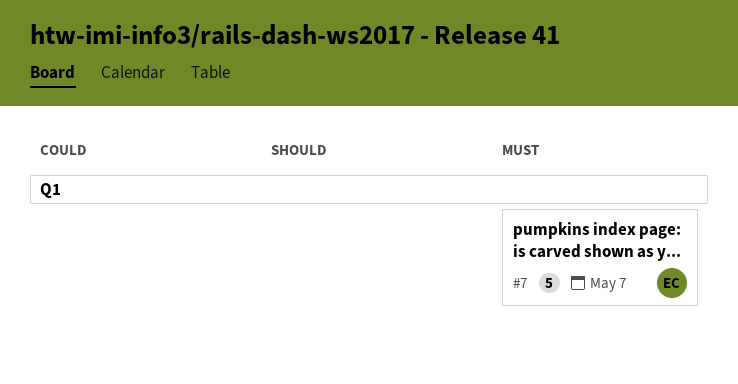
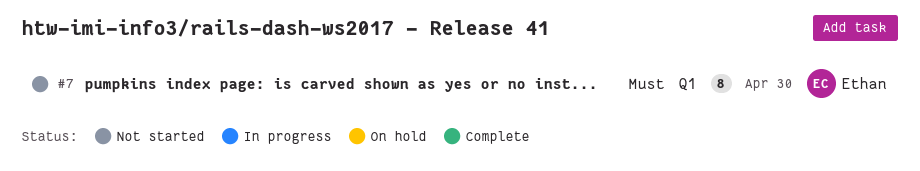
#7, estimate: 5 -> 8
#7, due: May 7 -> Apr 30

